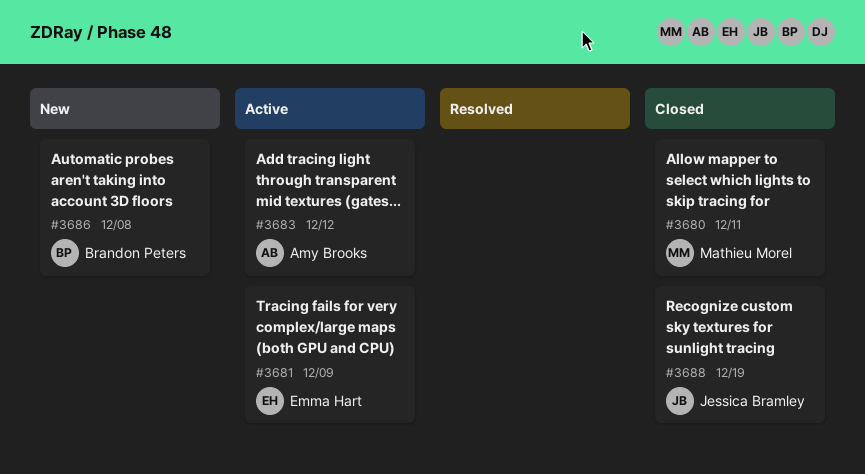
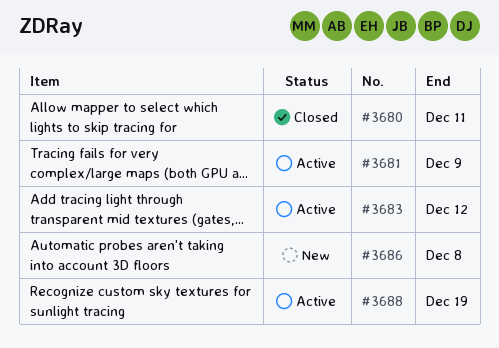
#3688, status: Closed -> Active

